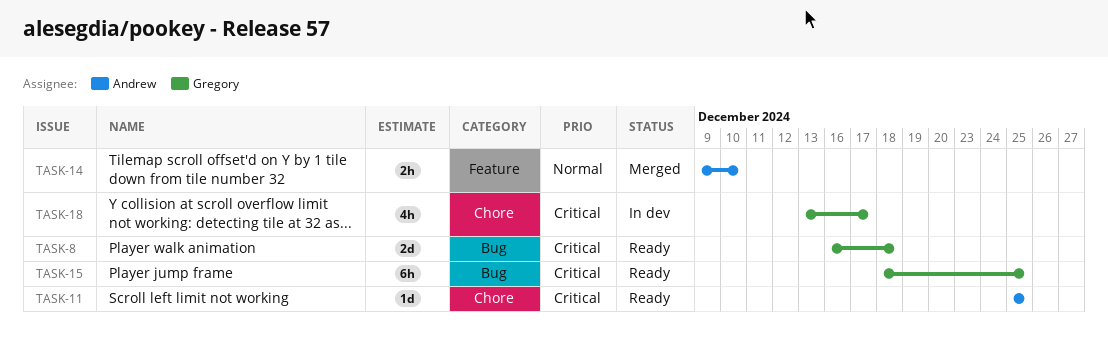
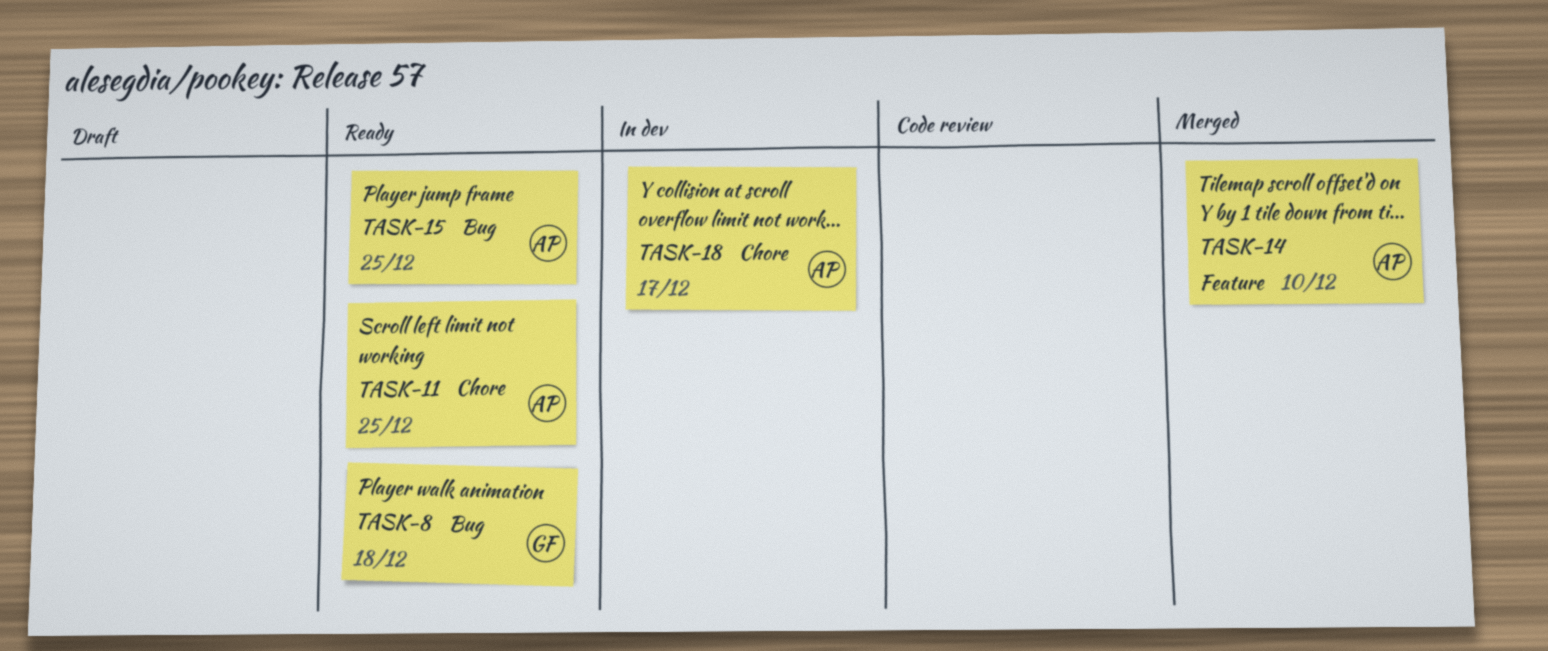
TASK-15, owner: Gregory -> Andrew
TASK-18, owner: Gregory -> Andrew

